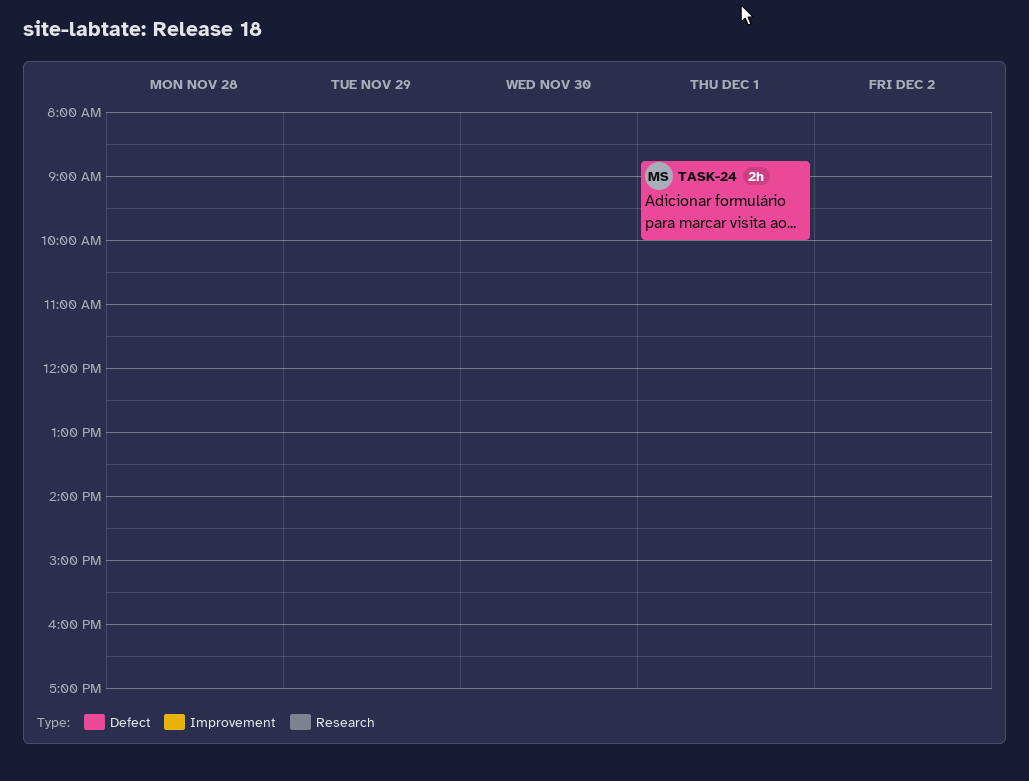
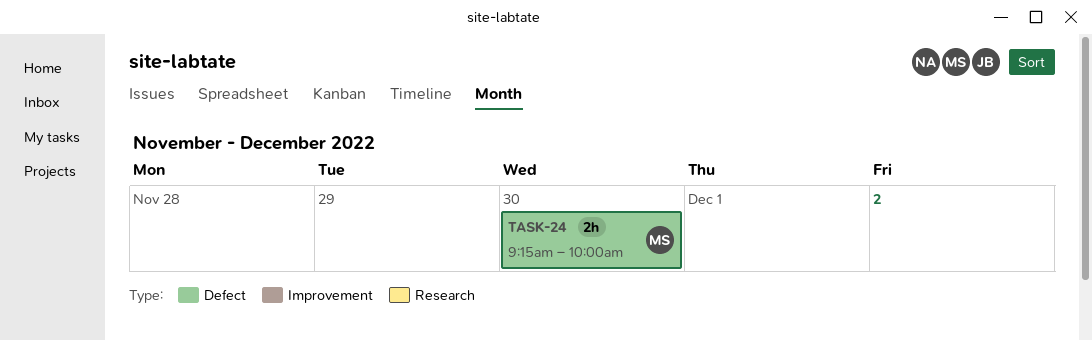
TASK-24, day: Dec 1 -> Nov 30
TASK-24, begins: 08:45 -> 09:15

